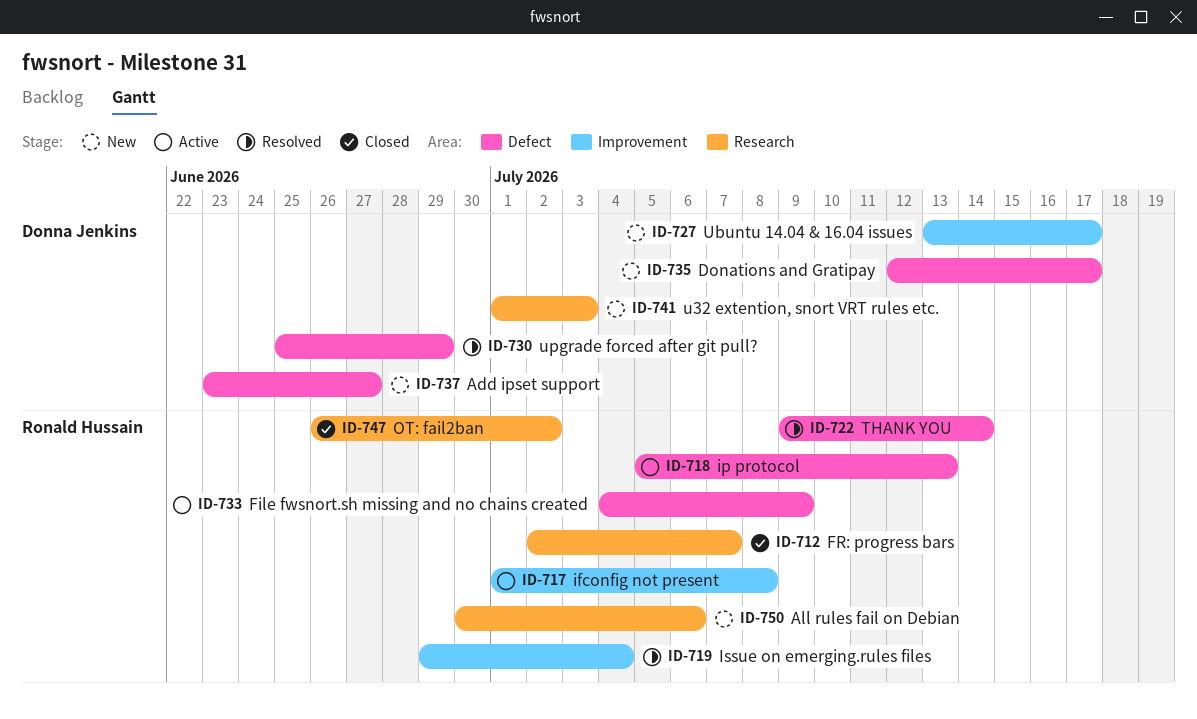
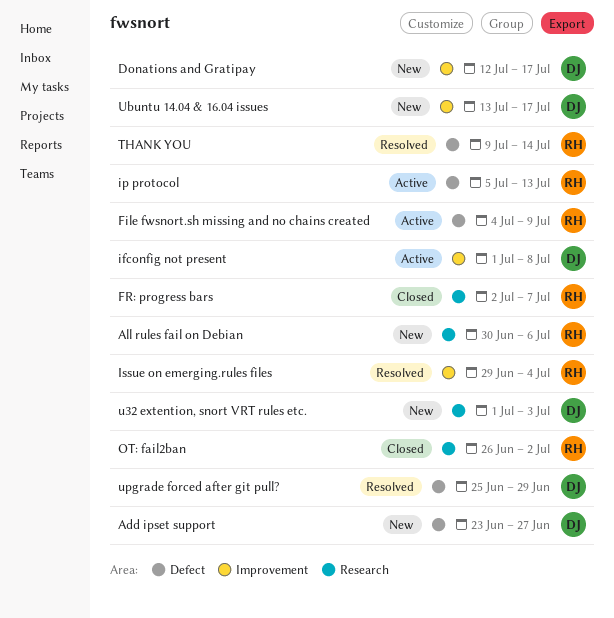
Donations and Gratipay, label: Defect -> Improvement
ifconfig not present, owner: Ronald Hussain -> Donna Jenkins

